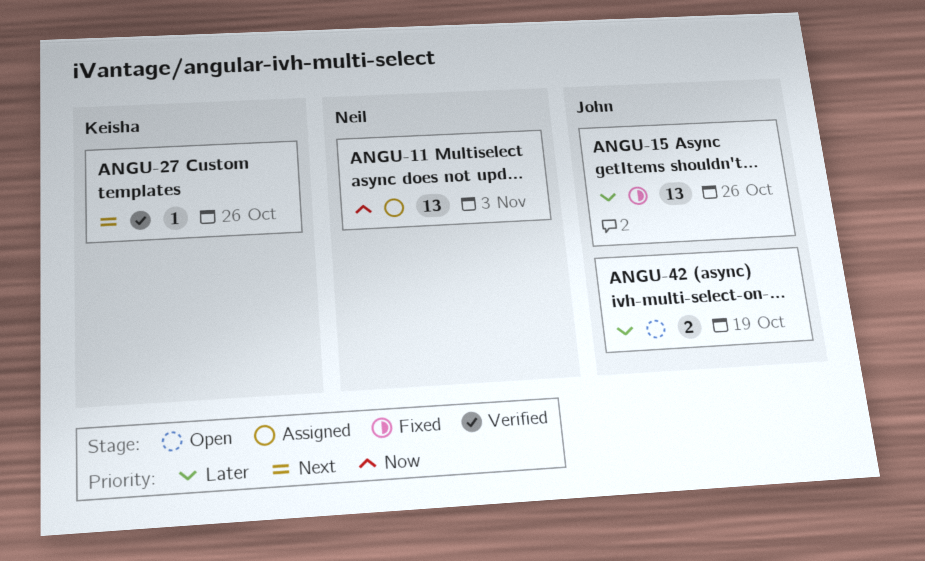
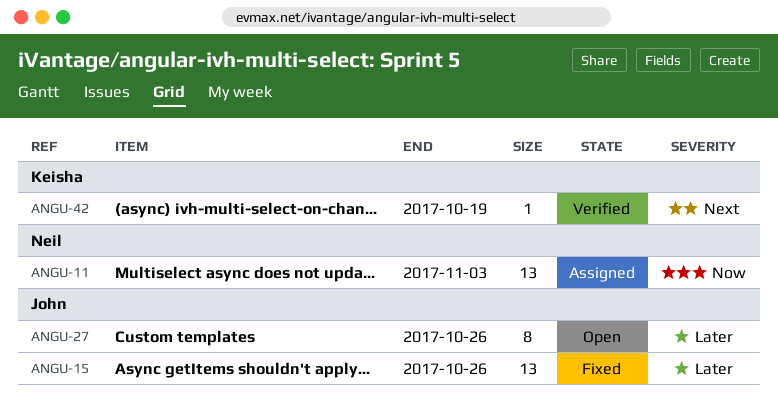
ANGU-27, status: Verified -> Open
ANGU-27, owner: Keisha -> John
ANGU-27, priority: Next -> Later
ANGU-27, estimate: 1 -> 8
ANGU-42, status: Open -> Verified
ANGU-42, owner: John -> Keisha
ANGU-42, priority: Later -> Next
ANGU-42, estimate: 2 -> 1

